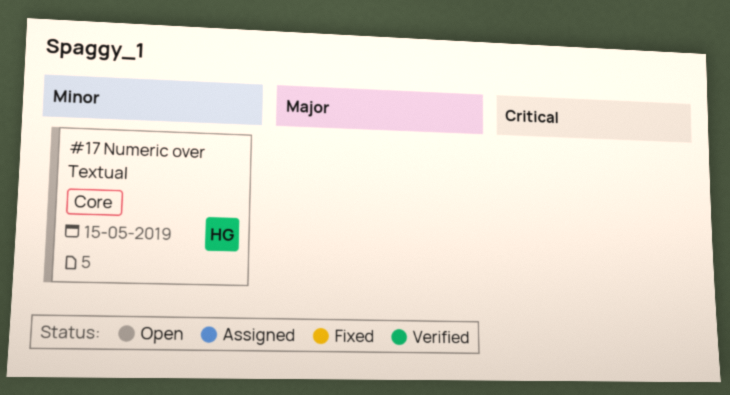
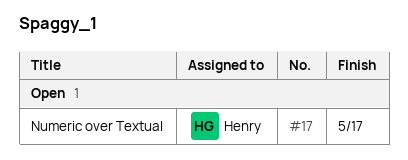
#17, due: May 15 -> May 17

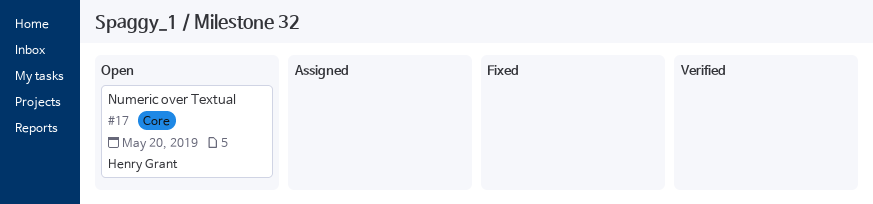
#17, due: May 17 -> May 20

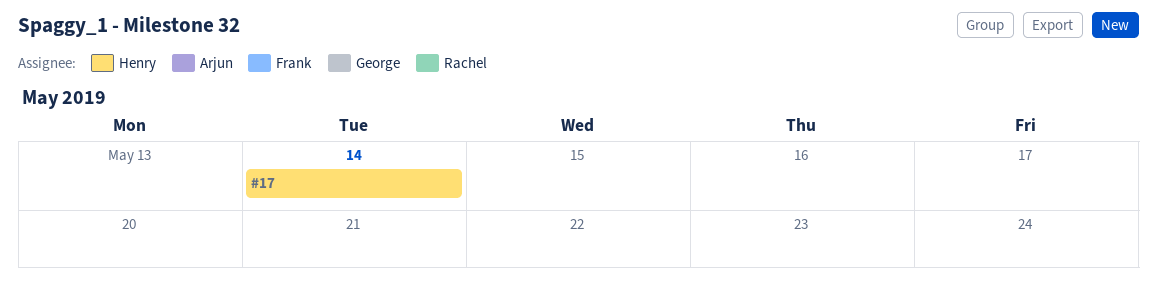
#17, due: May 20 -> May 14

